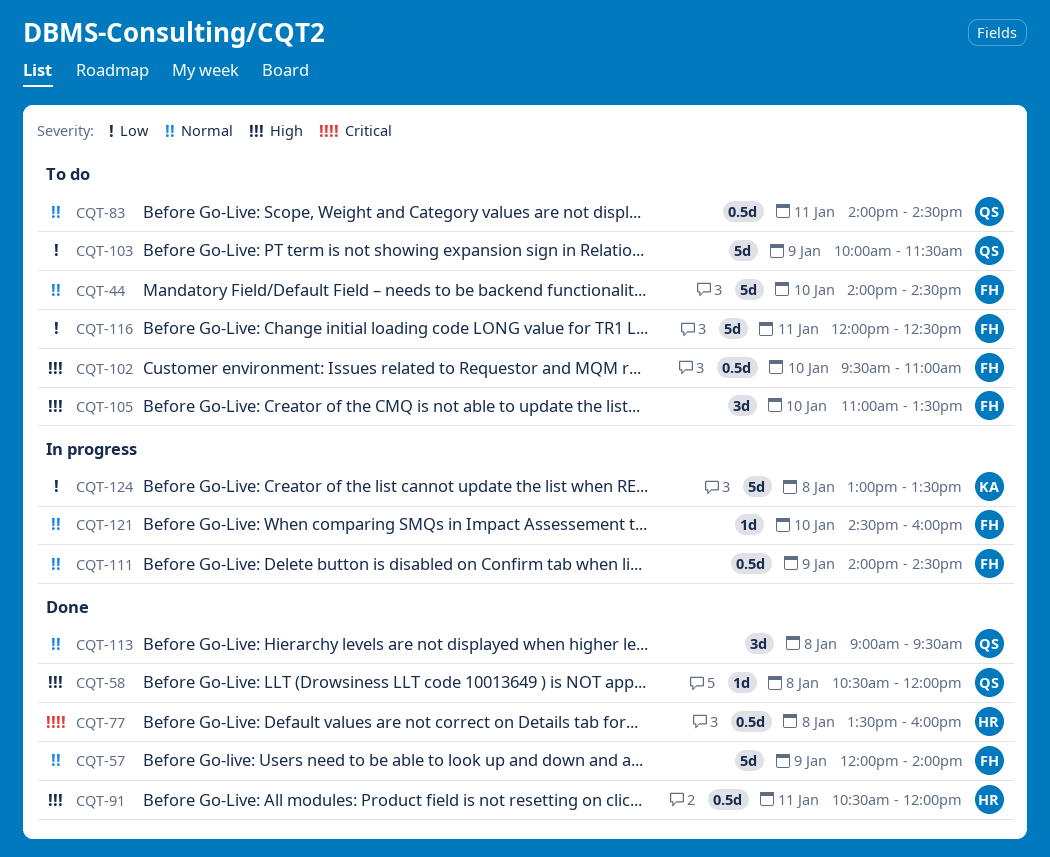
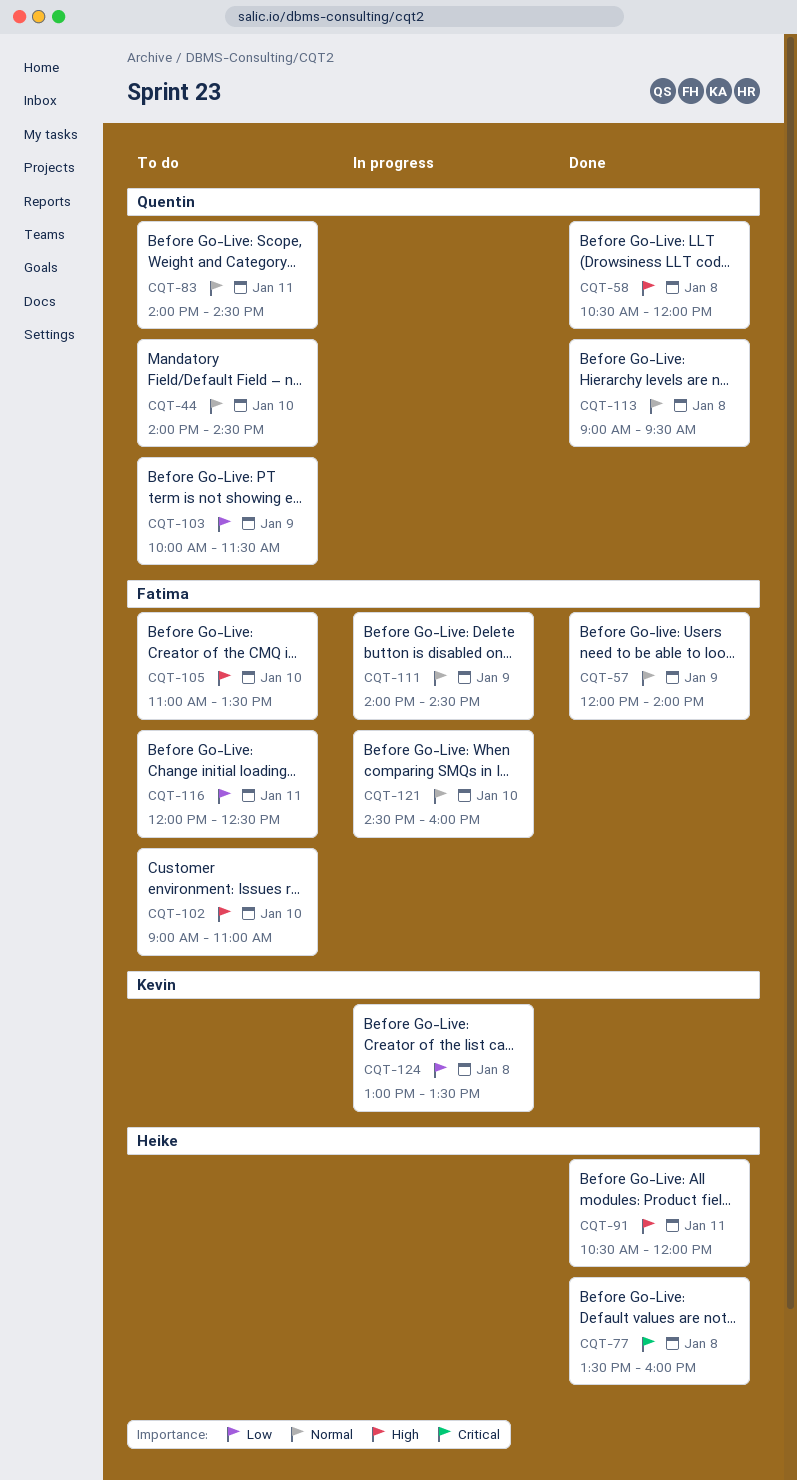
CQT-44, owner: Fatima -> Quentin
CQT-102, begins: 09:30 -> 09:00

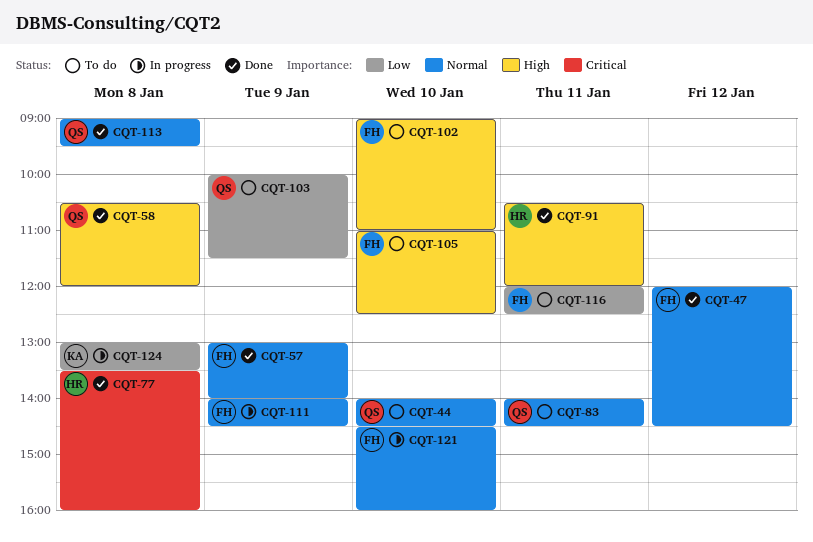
CQT-47: none -> present
CQT-57, begins: 12:00 -> 13:00
CQT-105, ends: 13:30 -> 12:30

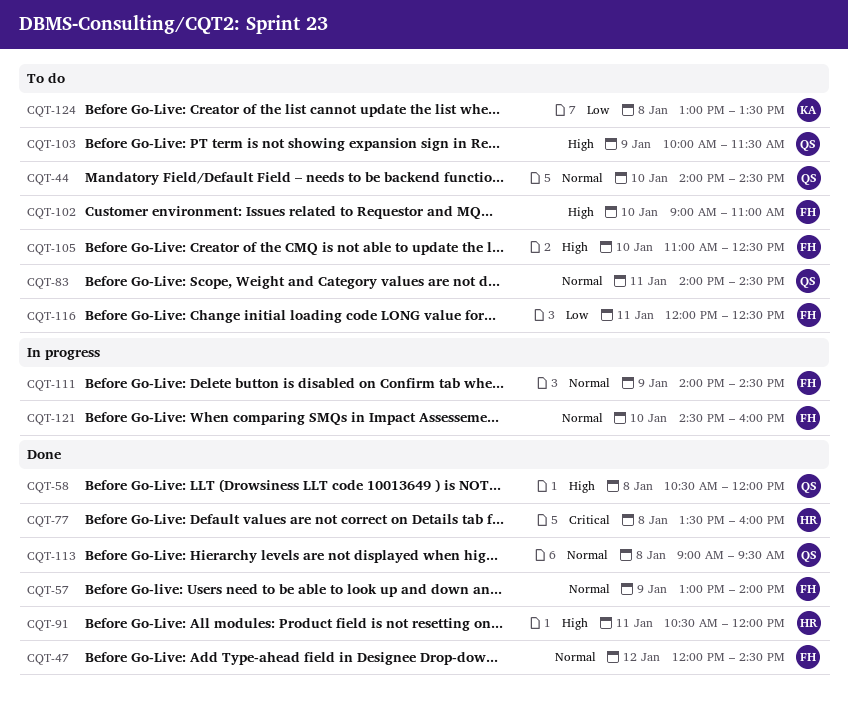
CQT-103, priority: Low -> High
CQT-124, status: In progress -> To do

